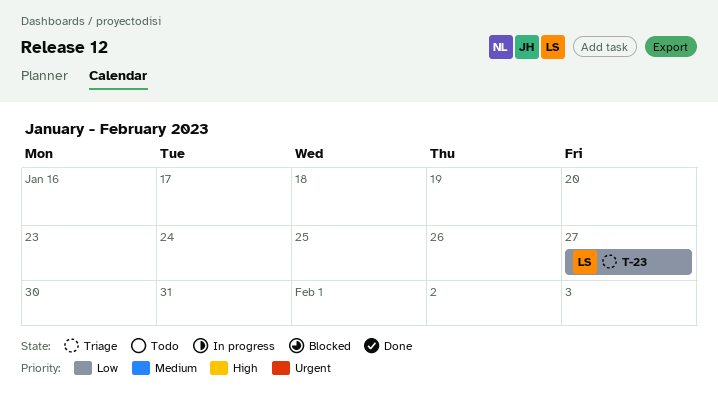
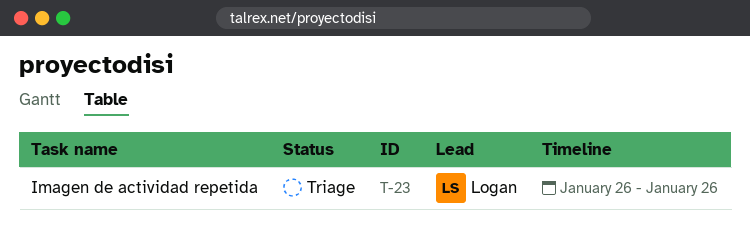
T-23, start: Jan 27 -> Jan 26
T-23, due: Jan 27 -> Jan 26

